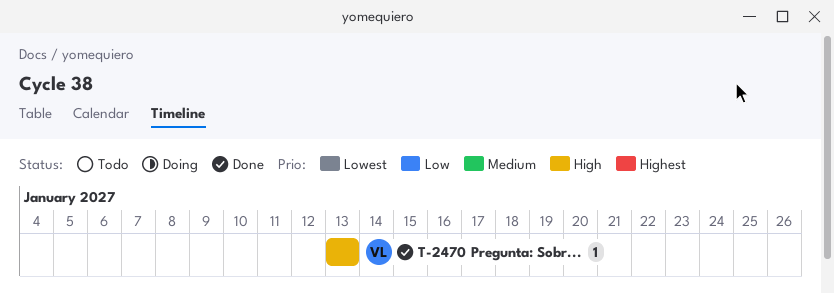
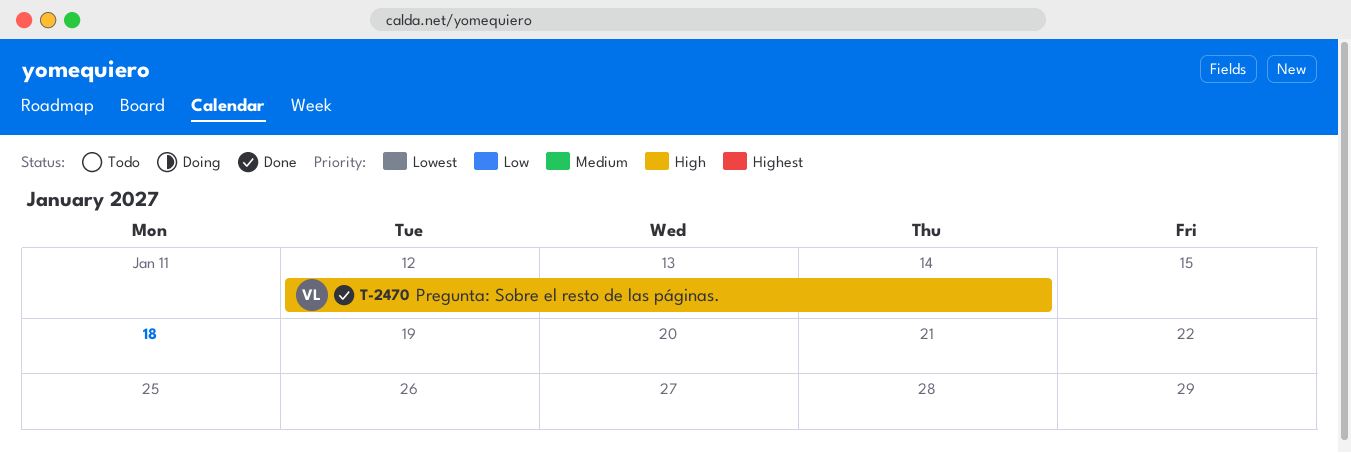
T-2470, start: Jan 13 -> Jan 12
T-2470, due: Jan 13 -> Jan 14

